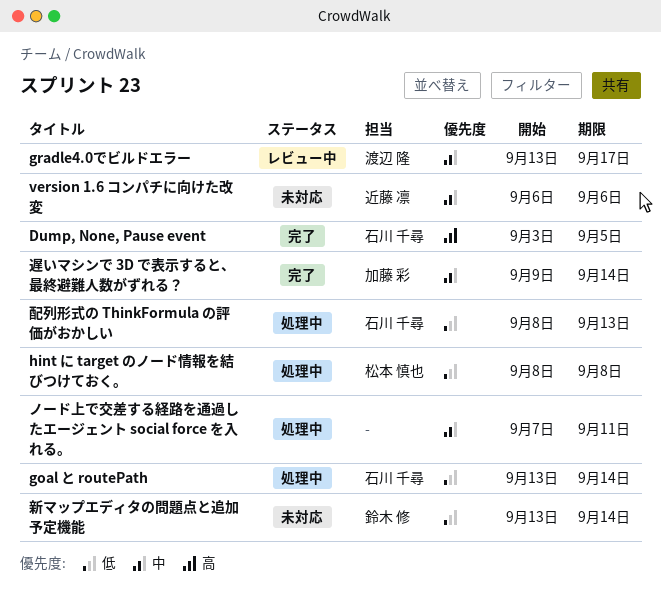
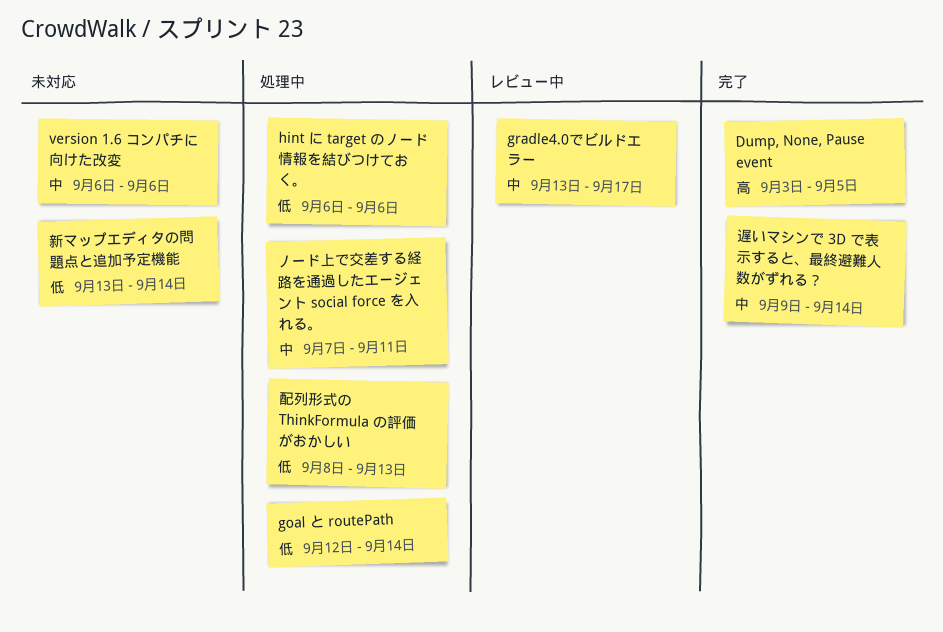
goal と routePath, start: Sep 13 -> Sep 12
hint に target のノード情報を結びつけておく。, start: Sep 8 -> Sep 6
hint に target のノード情報を結びつけておく。, due: Sep 8 -> Sep 6

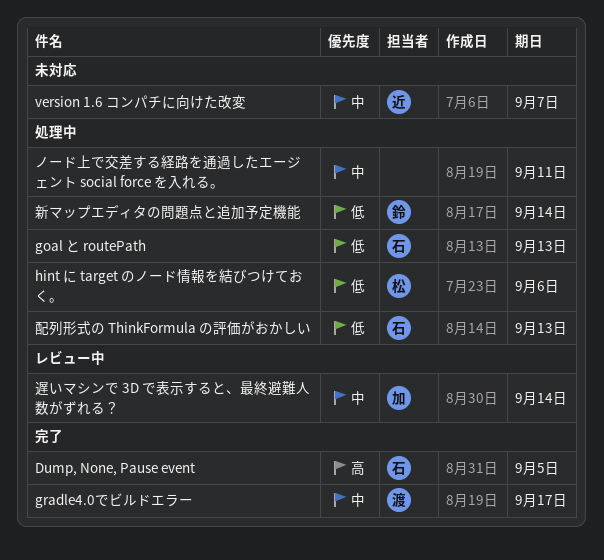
goal と routePath, due: Sep 14 -> Sep 13
gradle4.0でビルドエラー, status: レビュー中 -> 完了
version 1.6 コンパチに向けた改変, due: Sep 6 -> Sep 7
新マップエディタの問題点と追加予定機能, status: 未対応 -> 処理中
遅いマシンで 3D で表示すると、最終避難人数がずれる？, status: 完了 -> レビュー中

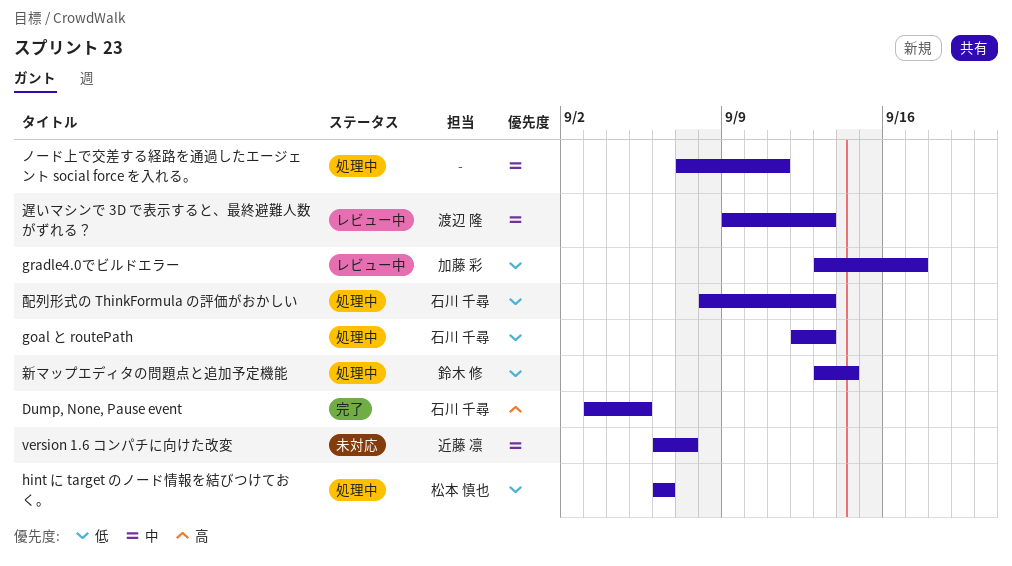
gradle4.0でビルドエラー, status: 完了 -> レビュー中
gradle4.0でビルドエラー, owner: 渡辺 隆 -> 加藤 彩
gradle4.0でビルドエラー, priority: 中 -> 低
遅いマシンで 3D で表示すると、最終避難人数がずれる？, owner: 加藤 彩 -> 渡辺 隆
遅いマシンで 3D で表示すると、最終避難人数がずれる？, due: Sep 14 -> Sep 13

